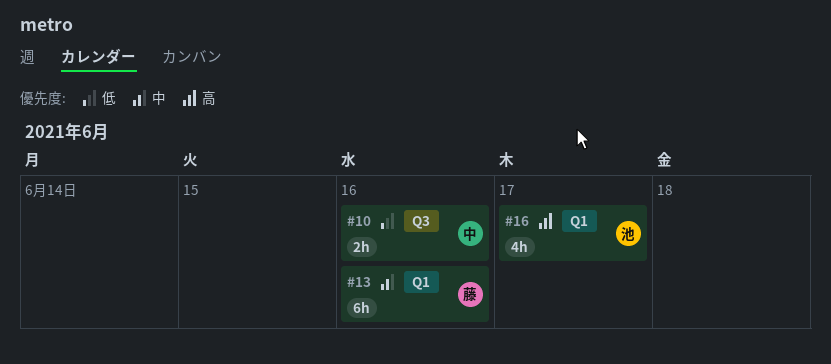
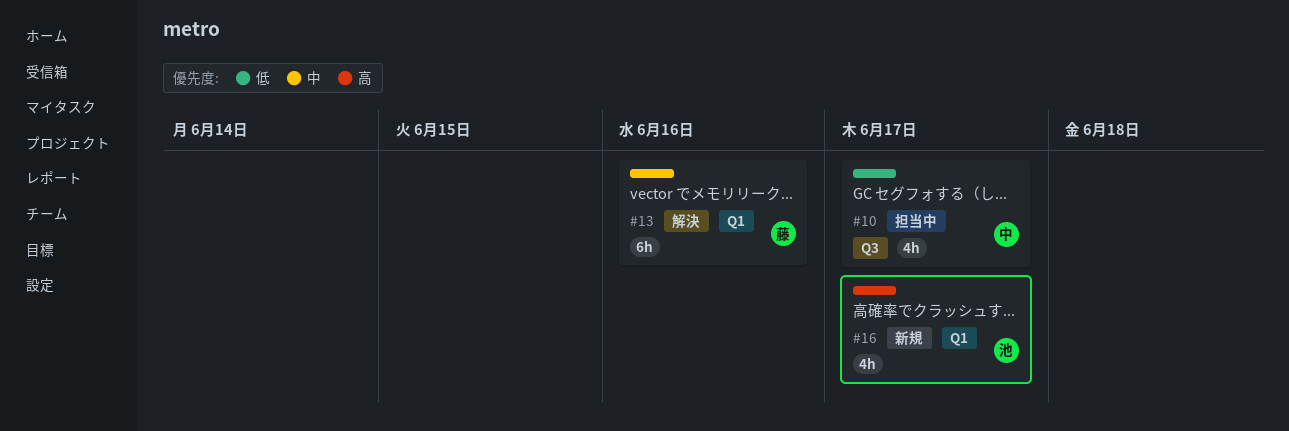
#10, estimate: 2h -> 4h
#10, due: Jun 16 -> Jun 17

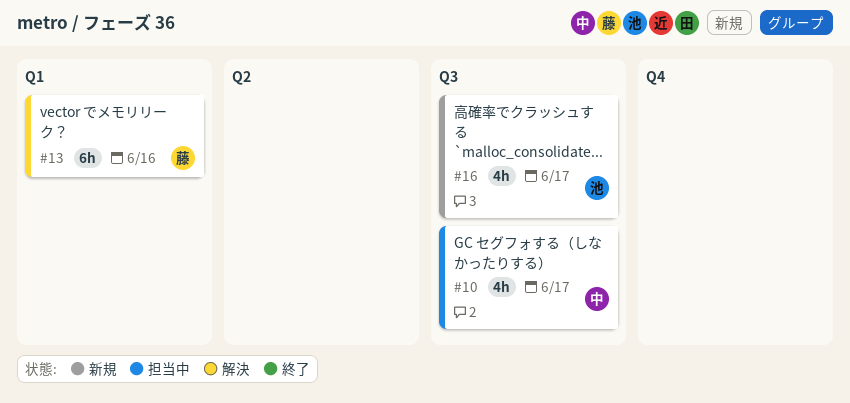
#16, label: Q1 -> Q3

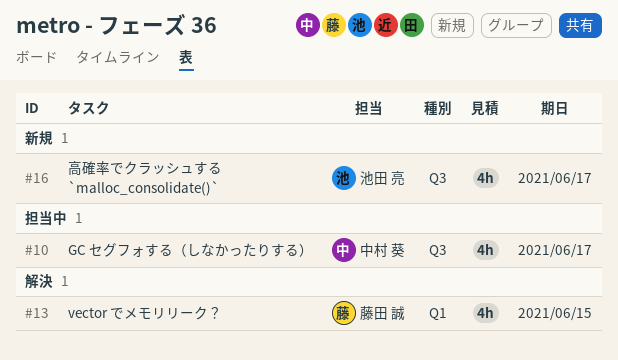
#13, estimate: 6h -> 4h
#13, due: Jun 16 -> Jun 15

